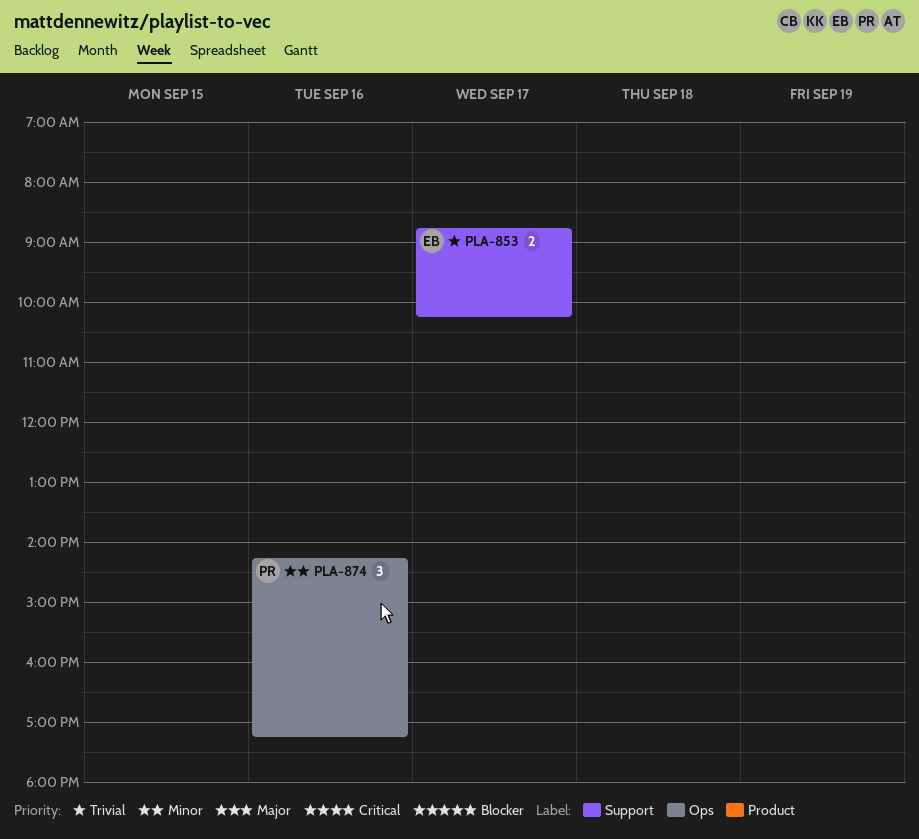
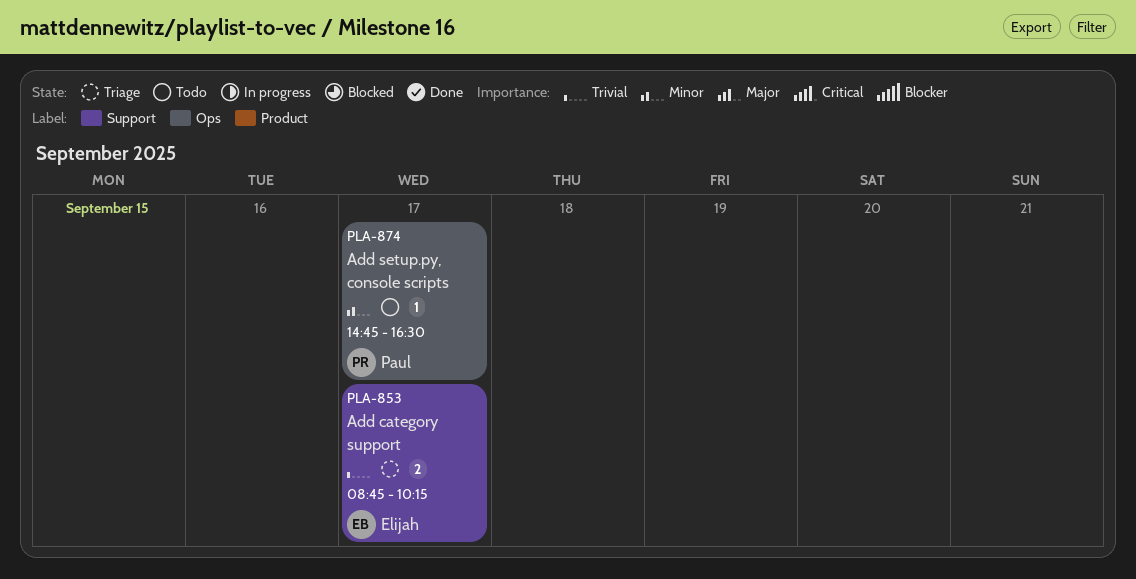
PLA-874, estimate: 3 -> 1
PLA-874, day: Sep 16 -> Sep 17
PLA-874, begins: 14:15 -> 14:45
PLA-874, ends: 17:15 -> 16:30

